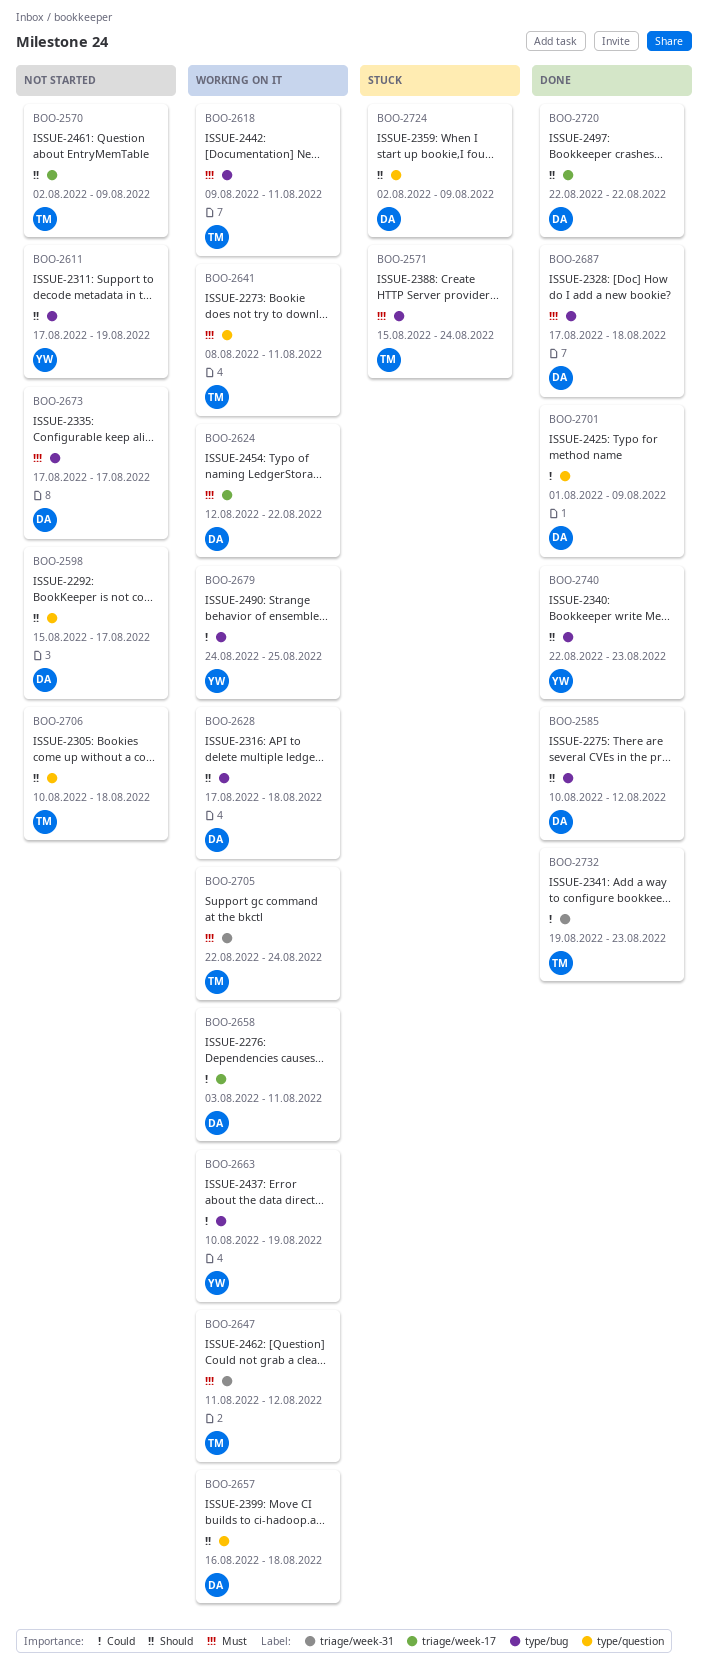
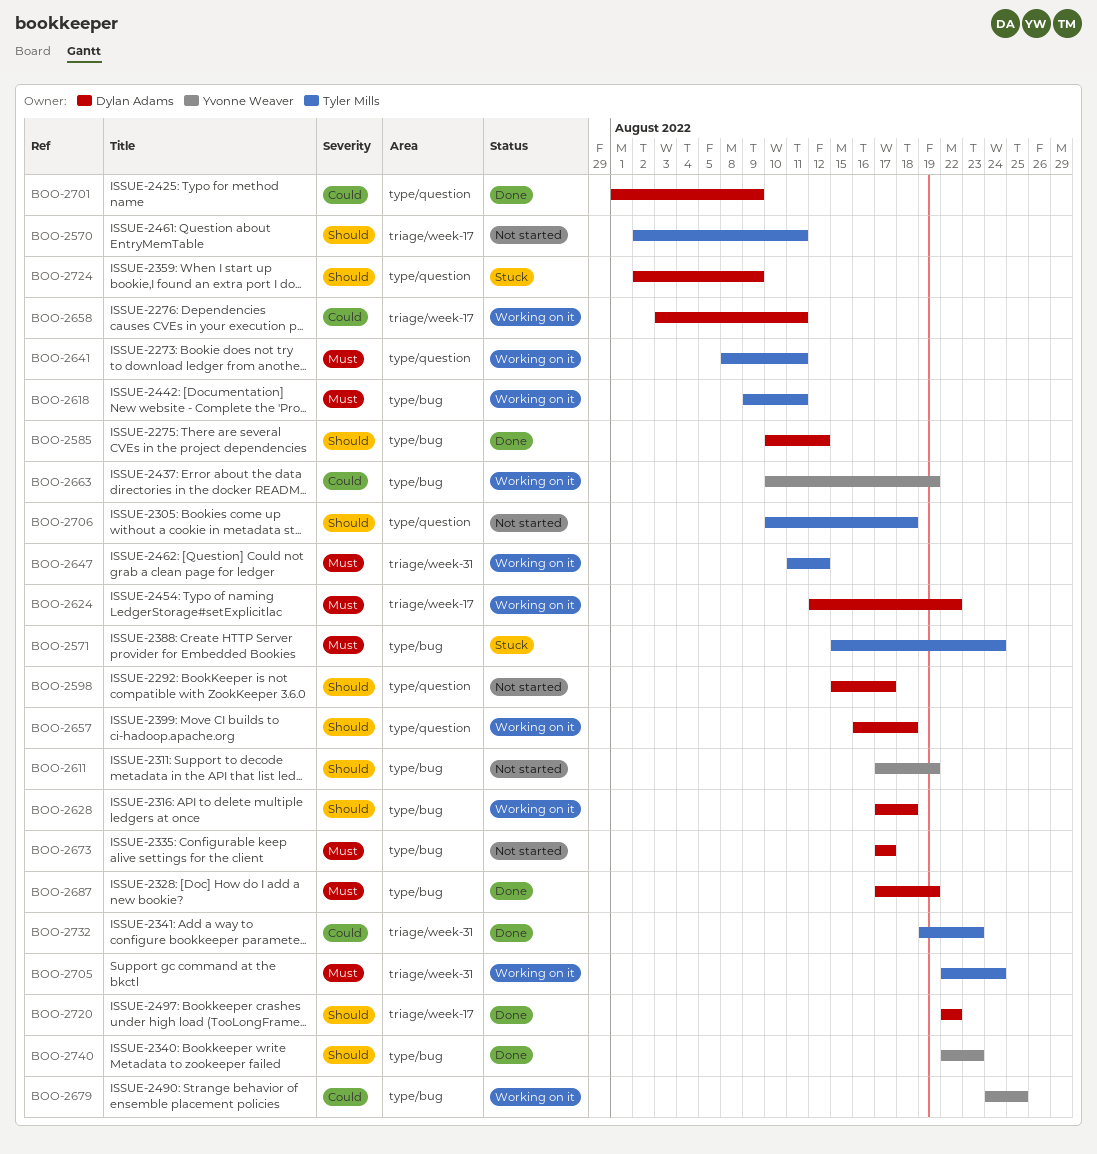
BOO-2570, due: Aug 9 -> Aug 11
BOO-2687, due: Aug 18 -> Aug 19

